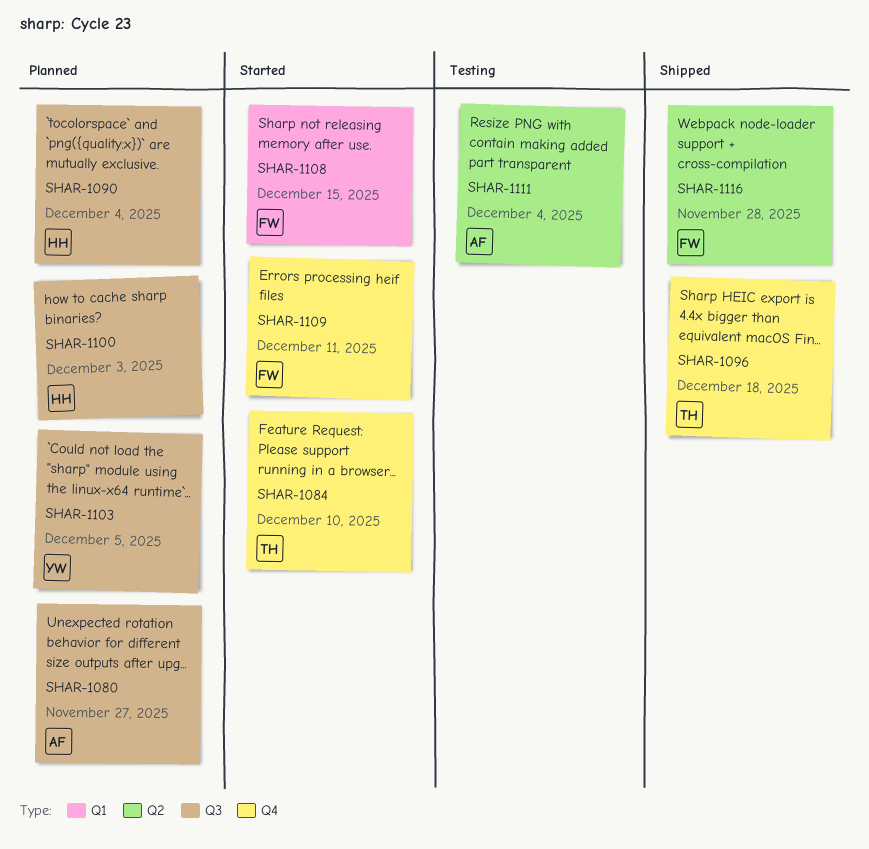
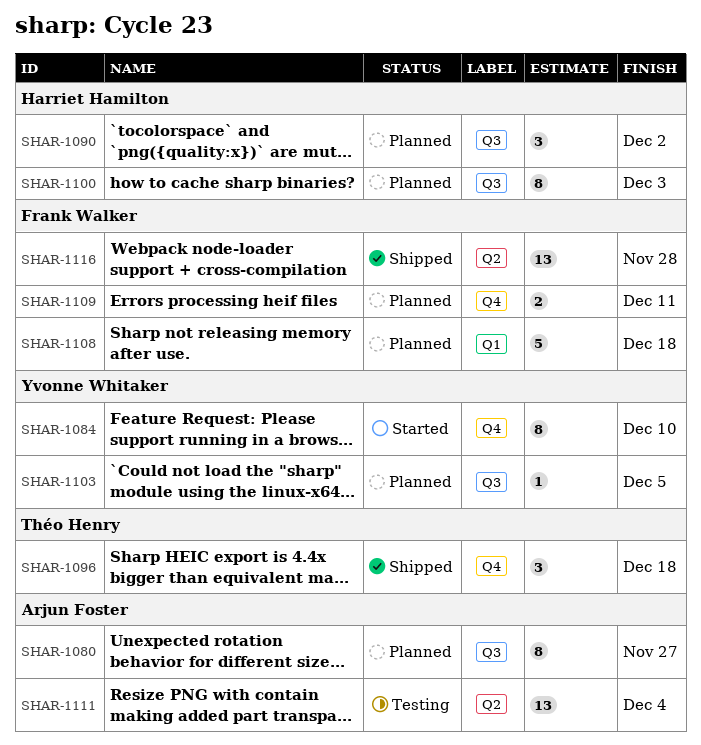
SHAR-1084, owner: Théo Henry -> Yvonne Whitaker
SHAR-1090, due: Dec 4 -> Dec 2
SHAR-1108, status: Started -> Planned
SHAR-1108, due: Dec 15 -> Dec 18
SHAR-1109, status: Started -> Planned

